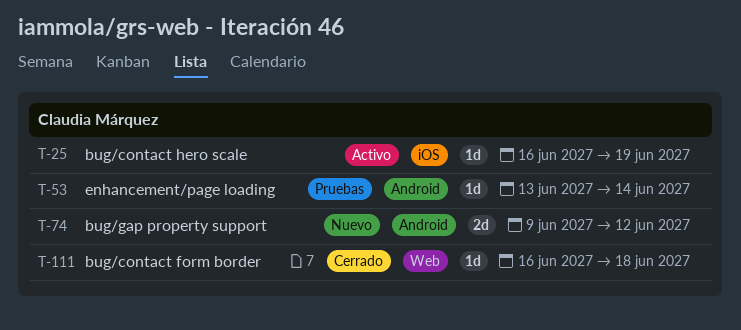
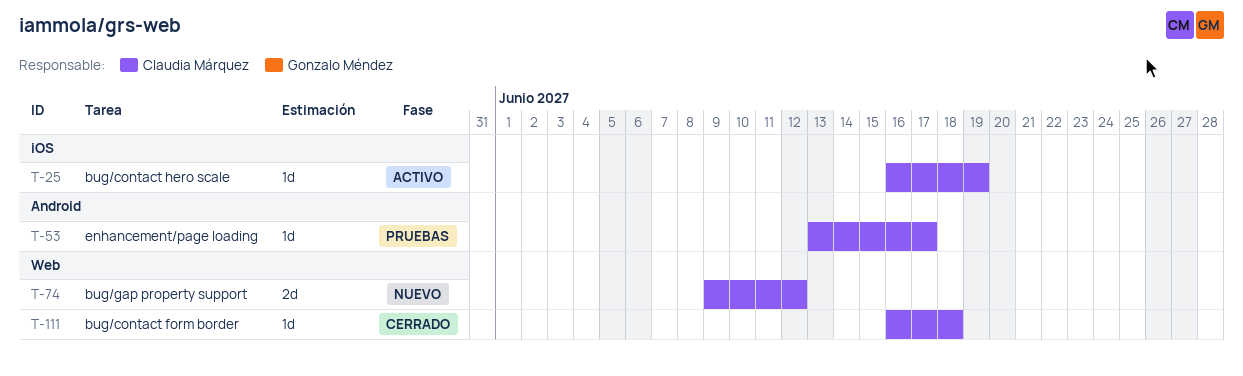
T-53, due: Jun 14 -> Jun 17
T-74, label: Android -> Web

